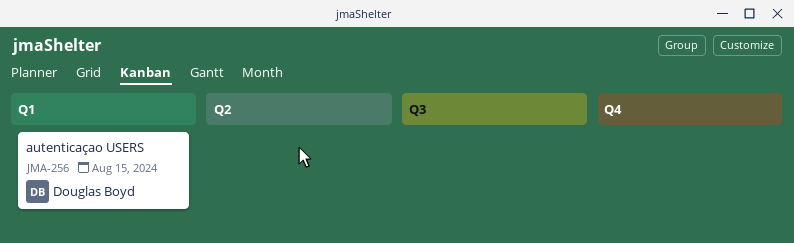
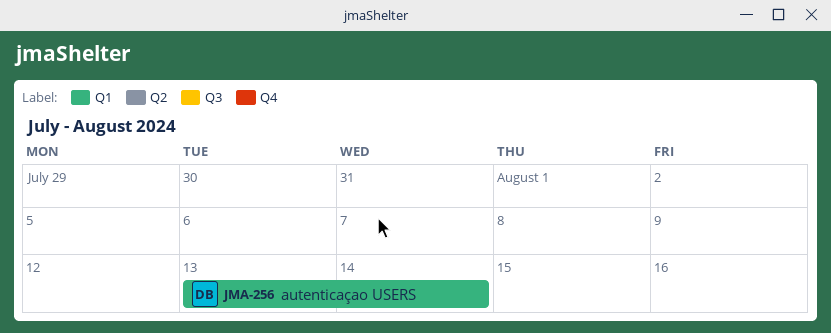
JMA-256, due: Aug 15 -> Aug 14

